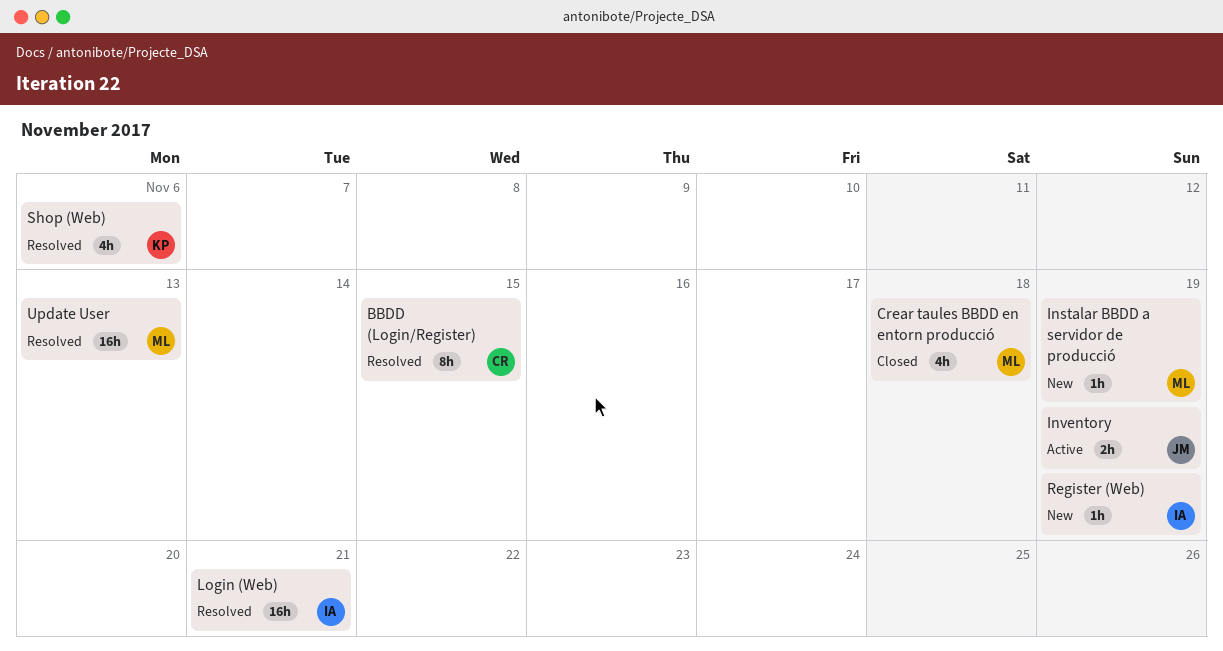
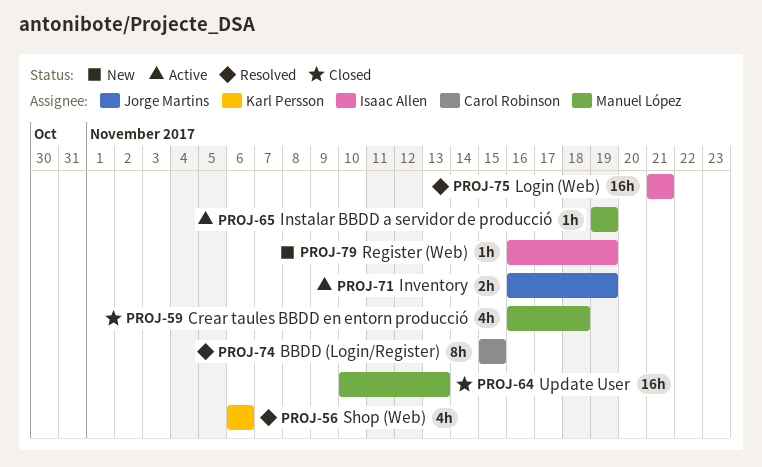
Instalar BBDD a servidor de producció, status: New -> Active
Update User, status: Resolved -> Closed

